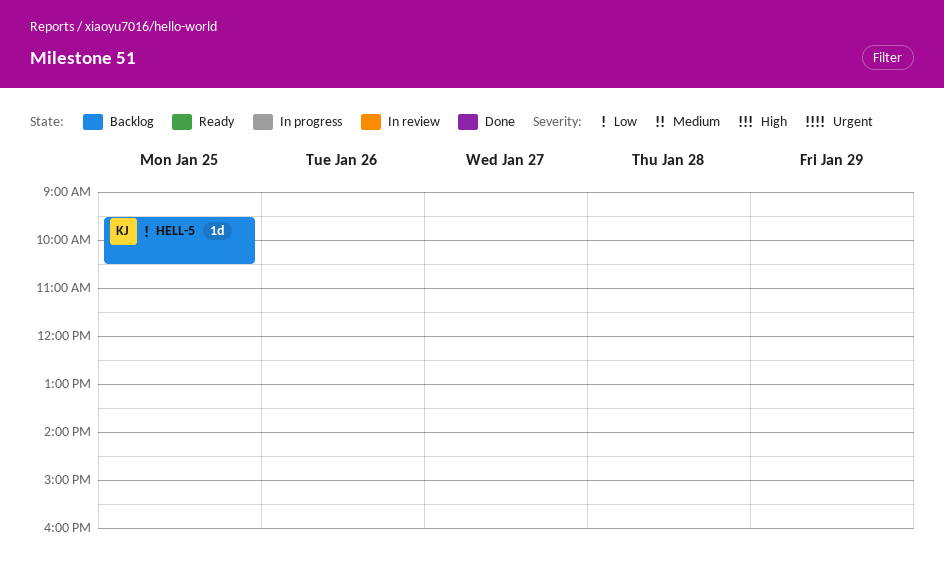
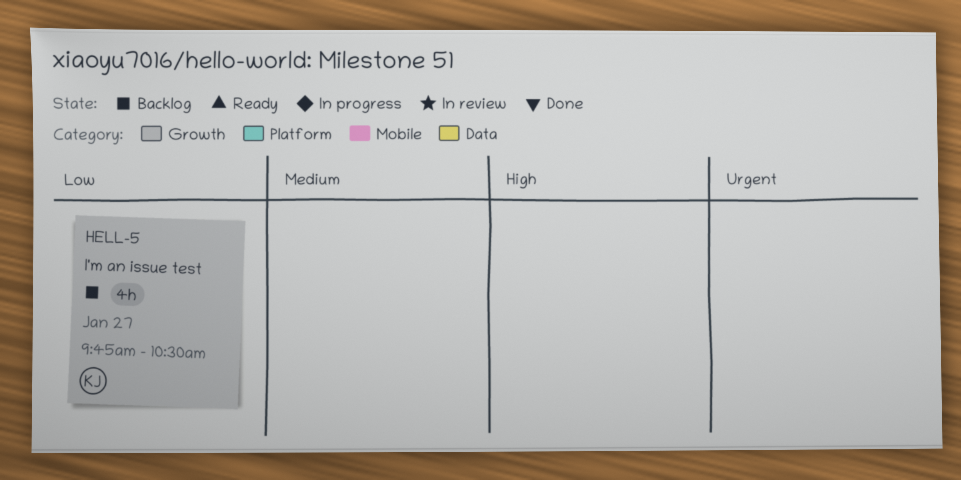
HELL-5, estimate: 1d -> 4h
HELL-5, day: Jan 25 -> Jan 27
HELL-5, begins: 09:30 -> 09:45

